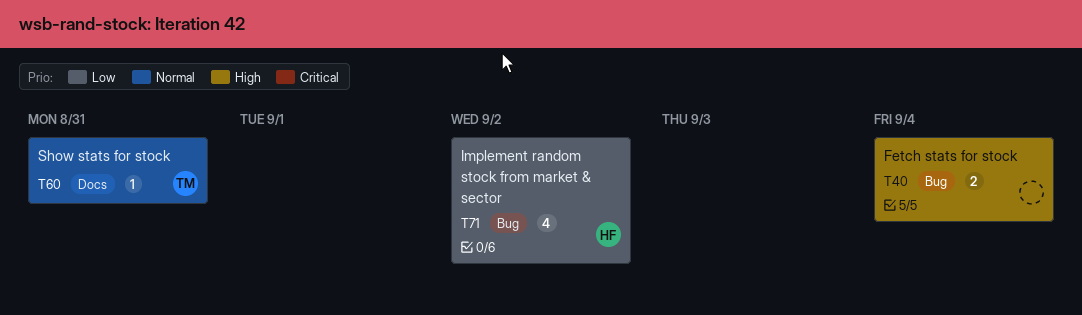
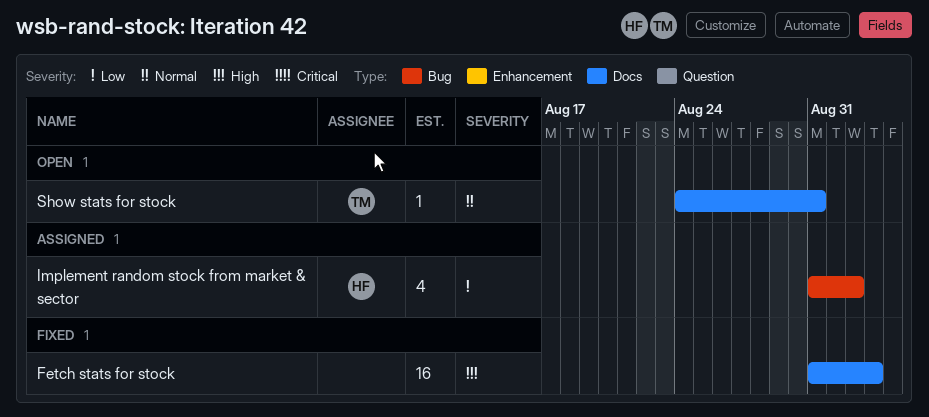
Fetch stats for stock, label: Bug -> Docs
Fetch stats for stock, estimate: 2 -> 16
Fetch stats for stock, due: Sep 4 -> Sep 3

